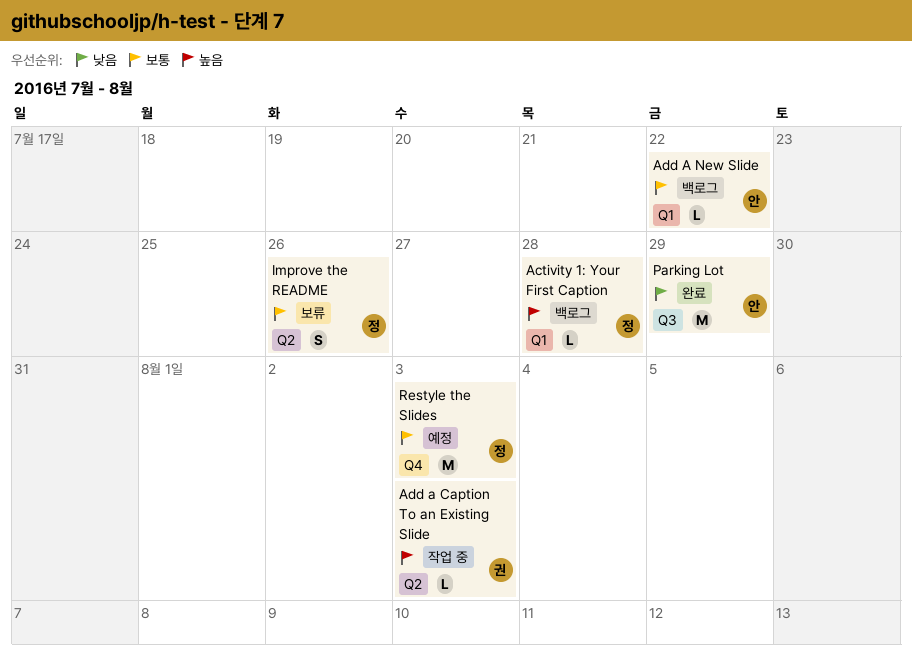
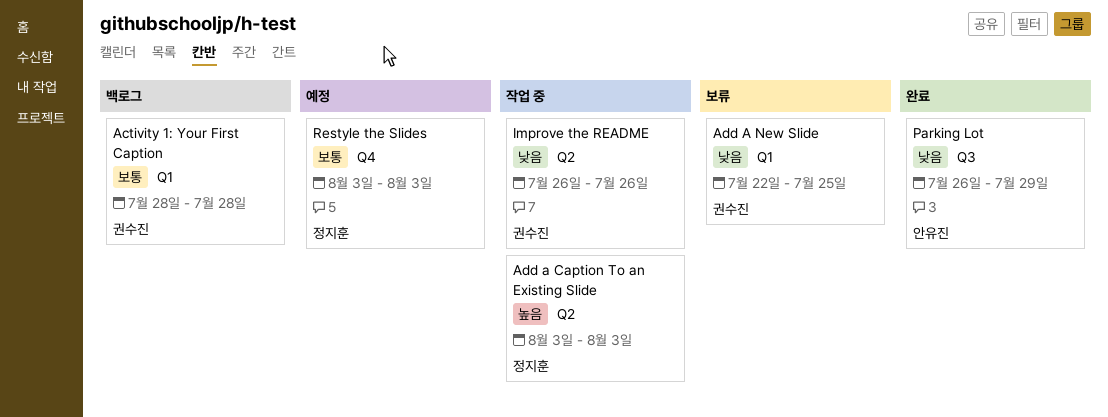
Activity 1: Your First Caption, owner: 정지훈 -> 권수진
Activity 1: Your First Caption, priority: 높음 -> 보통
Add a Caption To an Existing Slide, owner: 권수진 -> 정지훈
Add A New Slide, status: 백로그 -> 보류
Add A New Slide, owner: 안유진 -> 권수진
Add A New Slide, priority: 보통 -> 낮음
Add A New Slide, due: Jul 22 -> Jul 25
Improve the README, status: 보류 -> 작업 중
Improve the README, owner: 정지훈 -> 권수진
Improve the README, priority: 보통 -> 낮음

